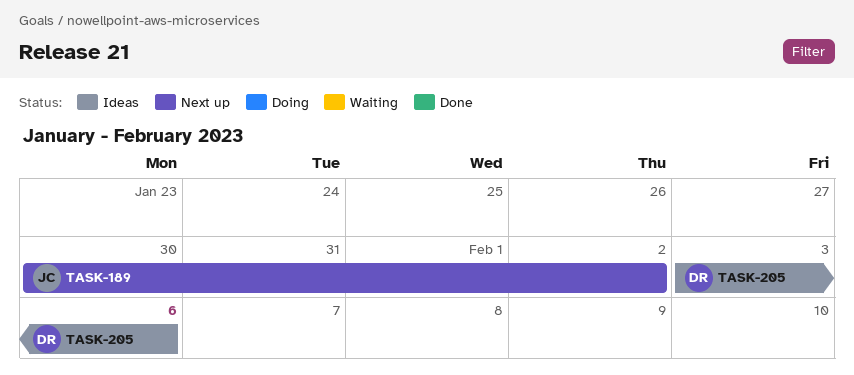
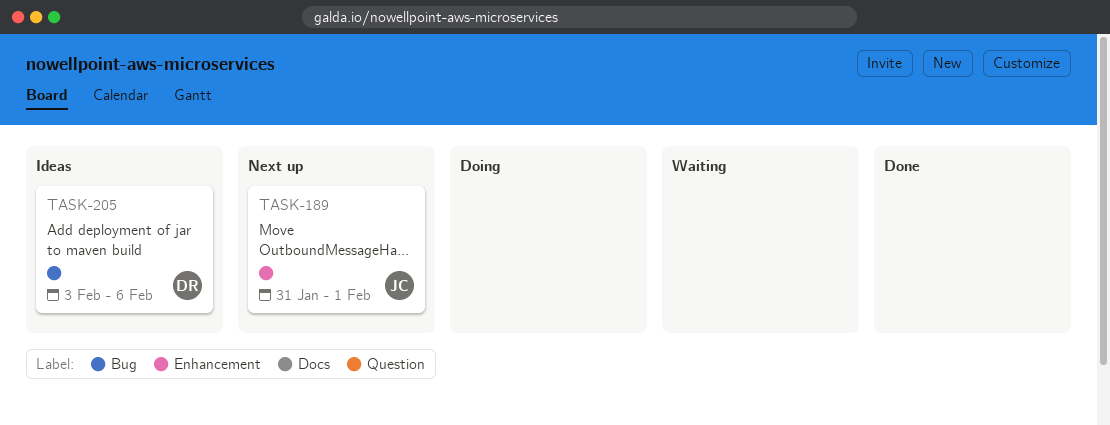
TASK-189, start: Jan 30 -> Jan 31
TASK-189, due: Feb 2 -> Feb 1

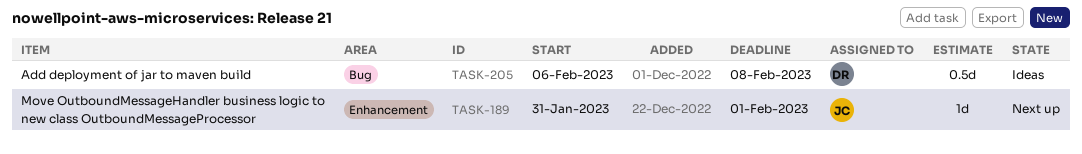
TASK-205, start: Feb 3 -> Feb 6
TASK-205, due: Feb 6 -> Feb 8

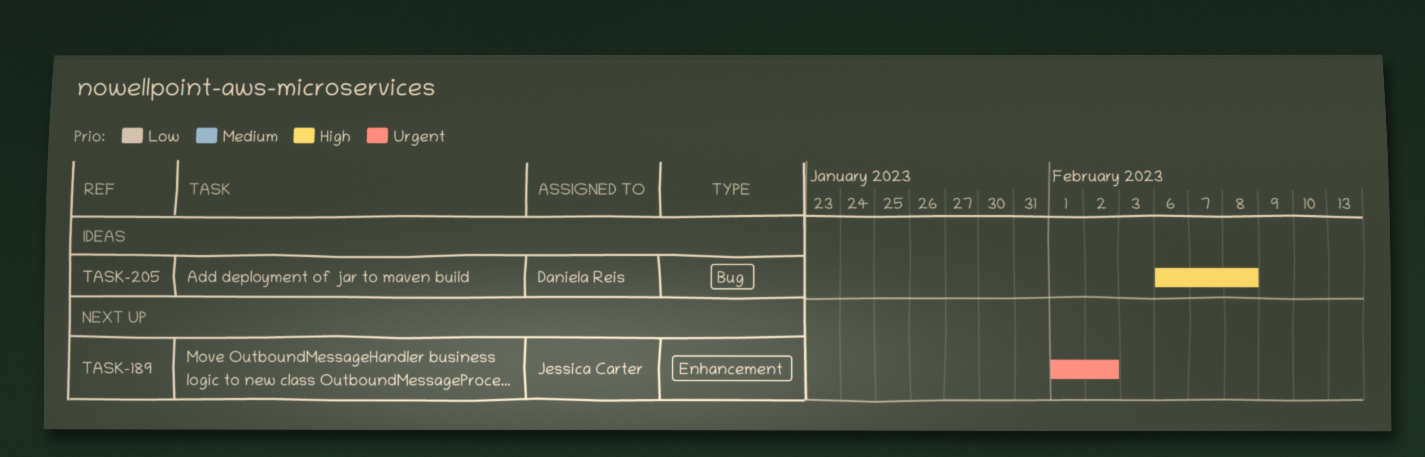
TASK-189, start: Jan 31 -> Feb 1
TASK-189, due: Feb 1 -> Feb 2

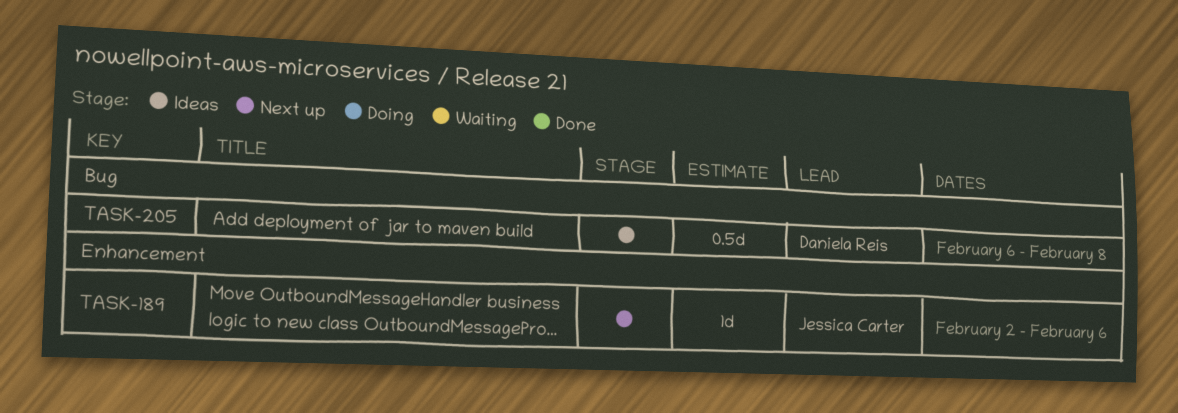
TASK-189, start: Feb 1 -> Feb 2
TASK-189, due: Feb 2 -> Feb 6

